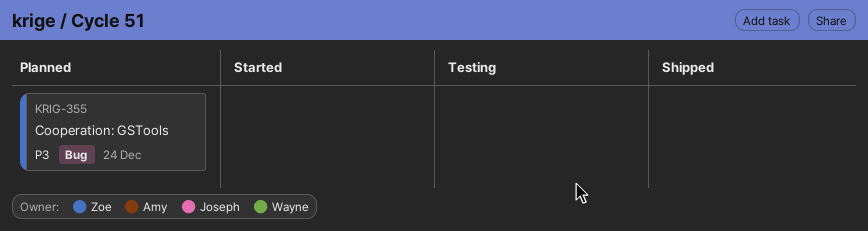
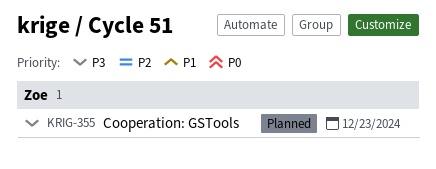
KRIG-355, due: Dec 24 -> Dec 23

